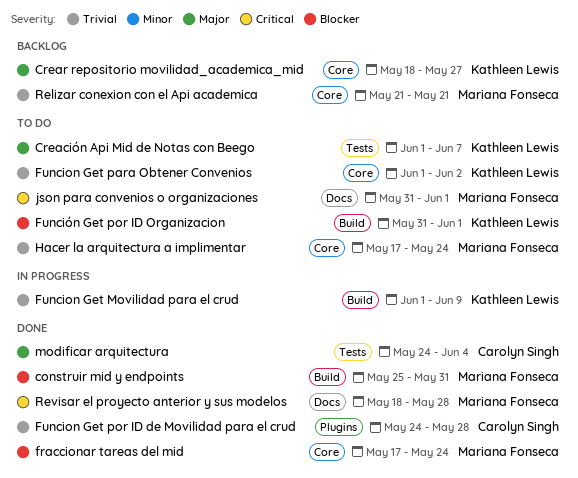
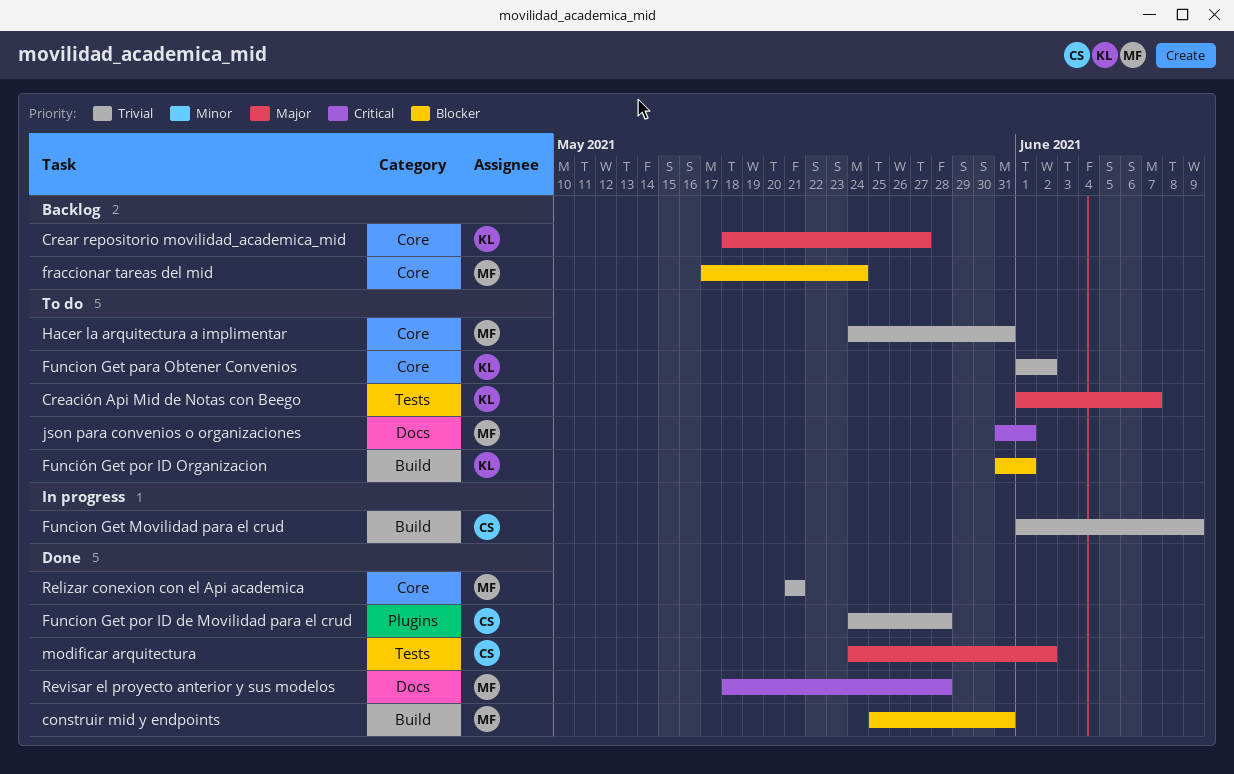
fraccionar tareas del mid, status: Done -> Backlog
Funcion Get Movilidad para el crud, owner: Kathleen Lewis -> Carolyn Singh
Hacer la arquitectura a implimentar, start: May 17 -> May 24
Hacer la arquitectura a implimentar, due: May 24 -> May 31
modificar arquitectura, due: Jun 4 -> Jun 2
Relizar conexion con el Api academica, status: Backlog -> Done

